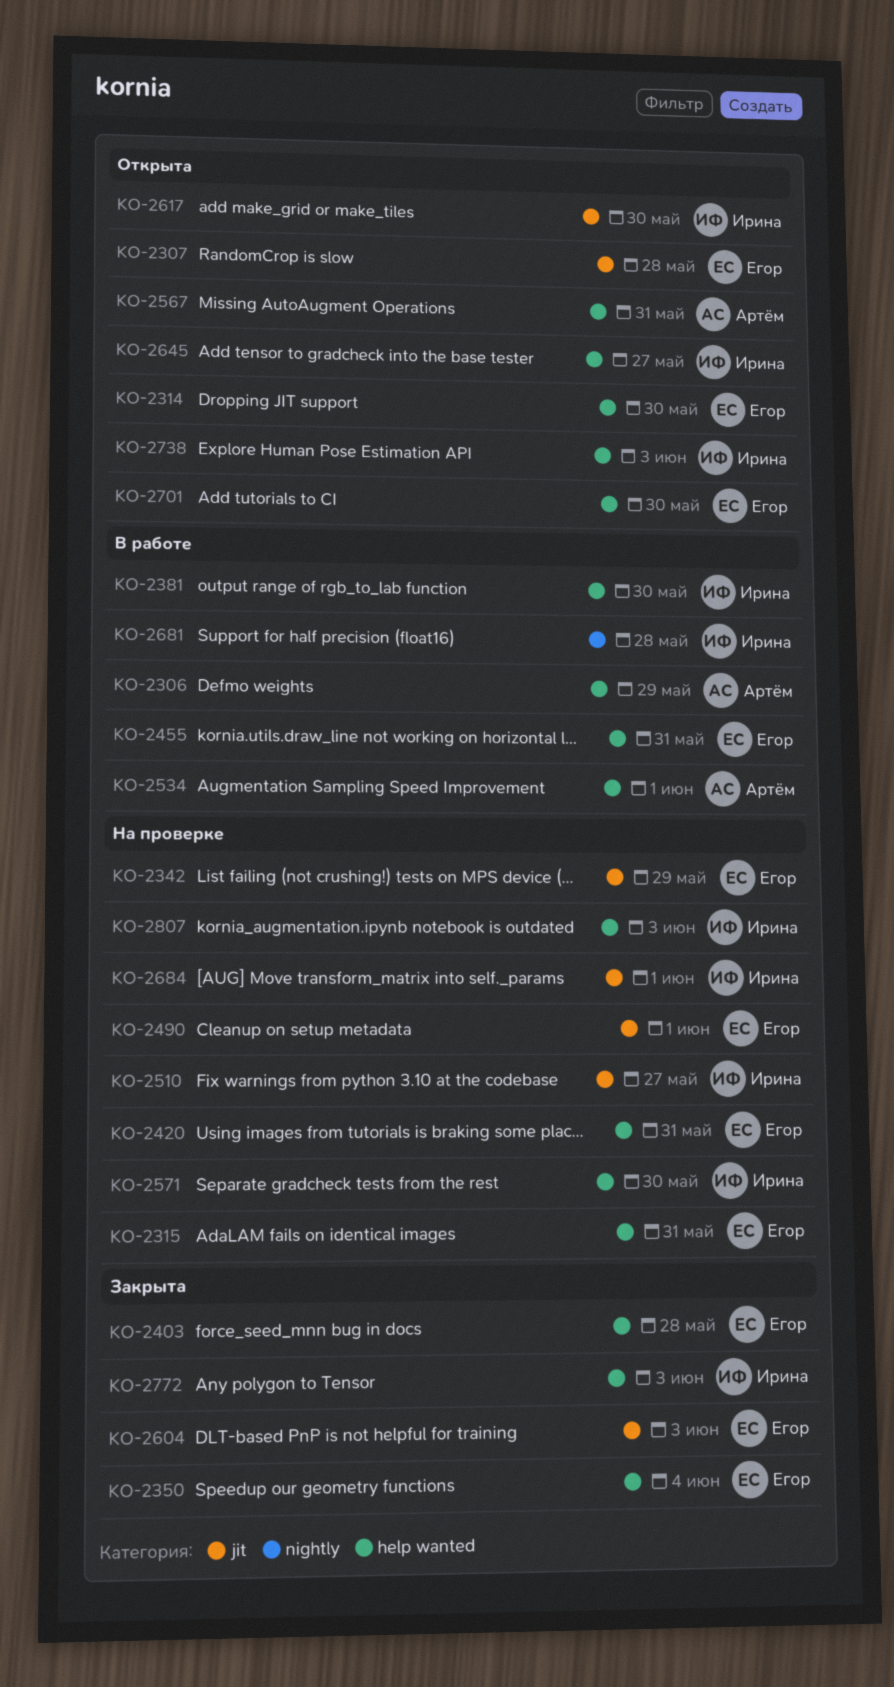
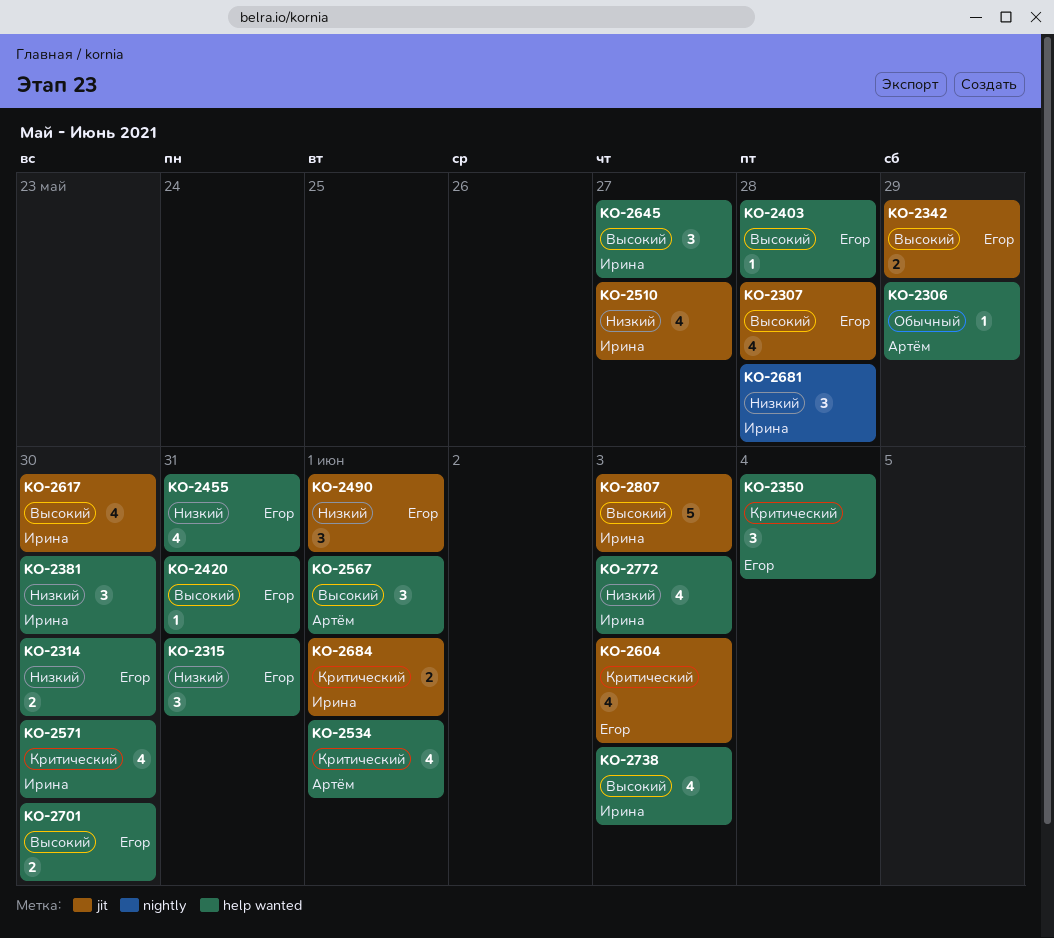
KO-2567, due: May 31 -> Jun 1
KO-2807, label: help wanted -> jit

